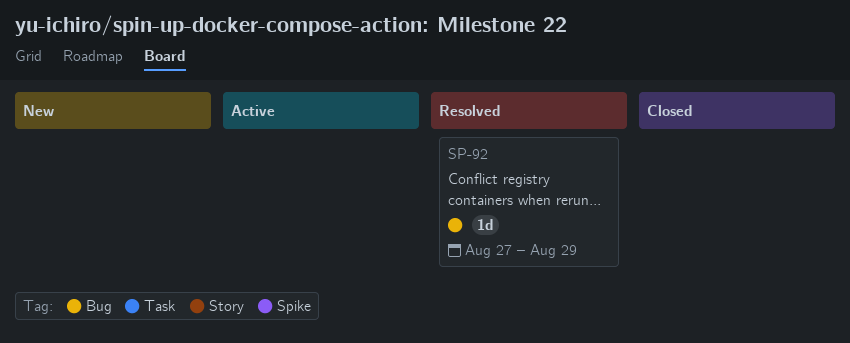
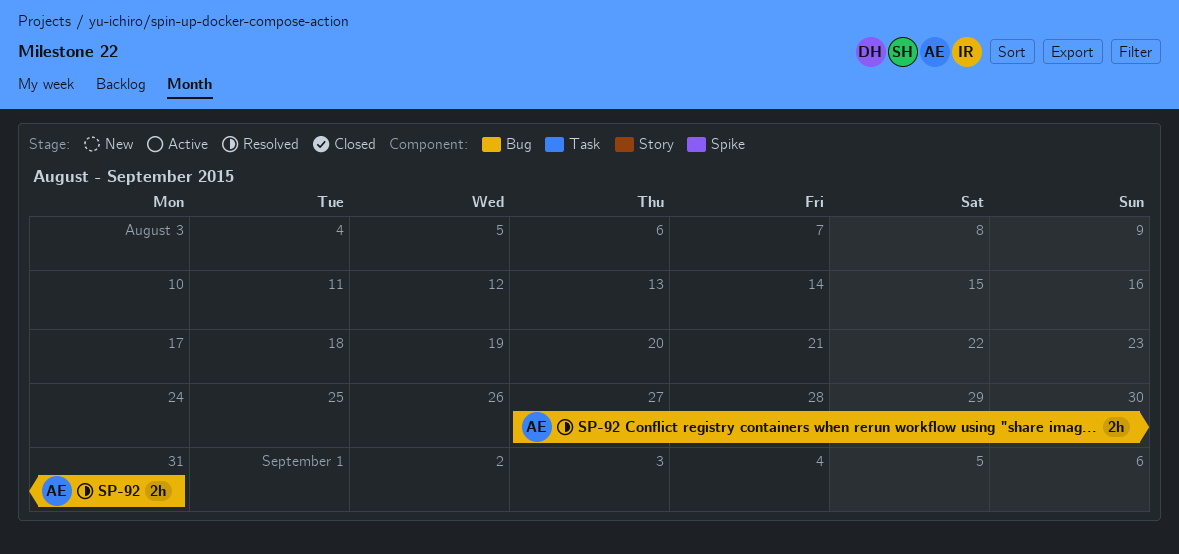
SP-92, estimate: 1d -> 2h
SP-92, due: Aug 29 -> Aug 31

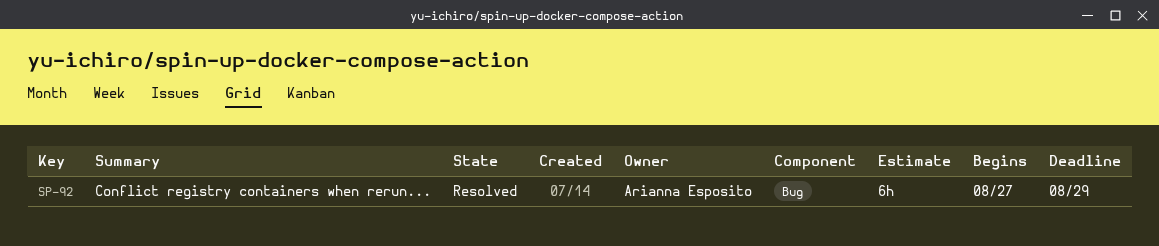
SP-92, estimate: 2h -> 6h
SP-92, due: Aug 31 -> Aug 29

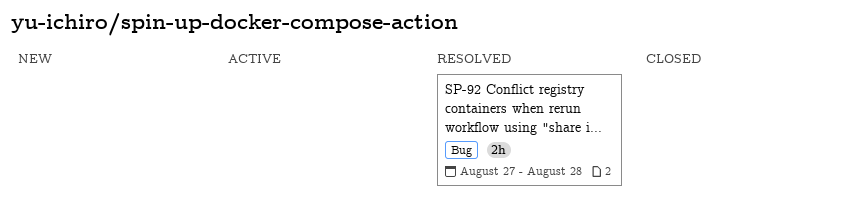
SP-92, estimate: 6h -> 2h
SP-92, due: Aug 29 -> Aug 28

